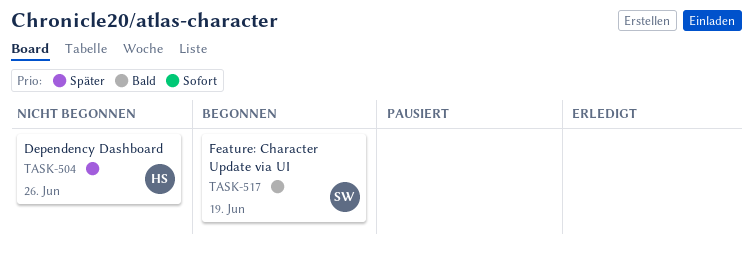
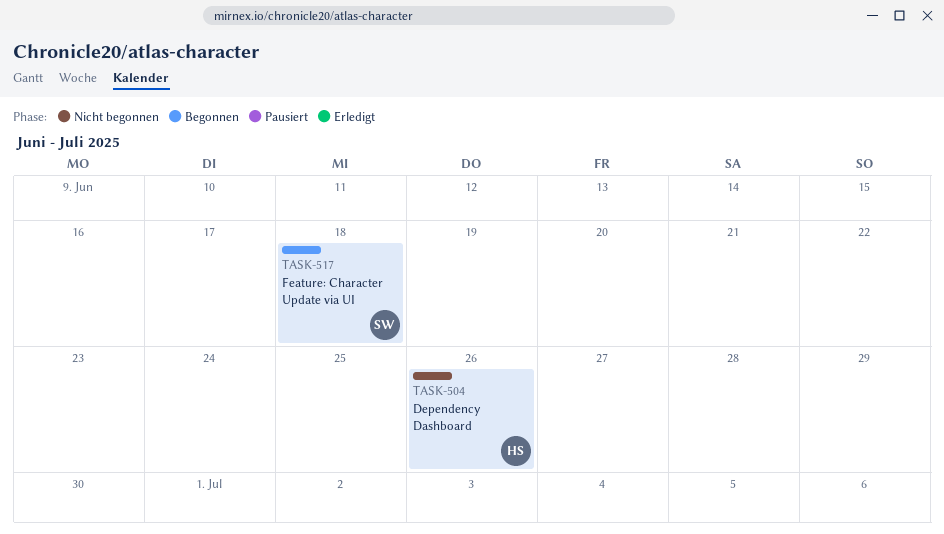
TASK-517, due: Jun 19 -> Jun 18

